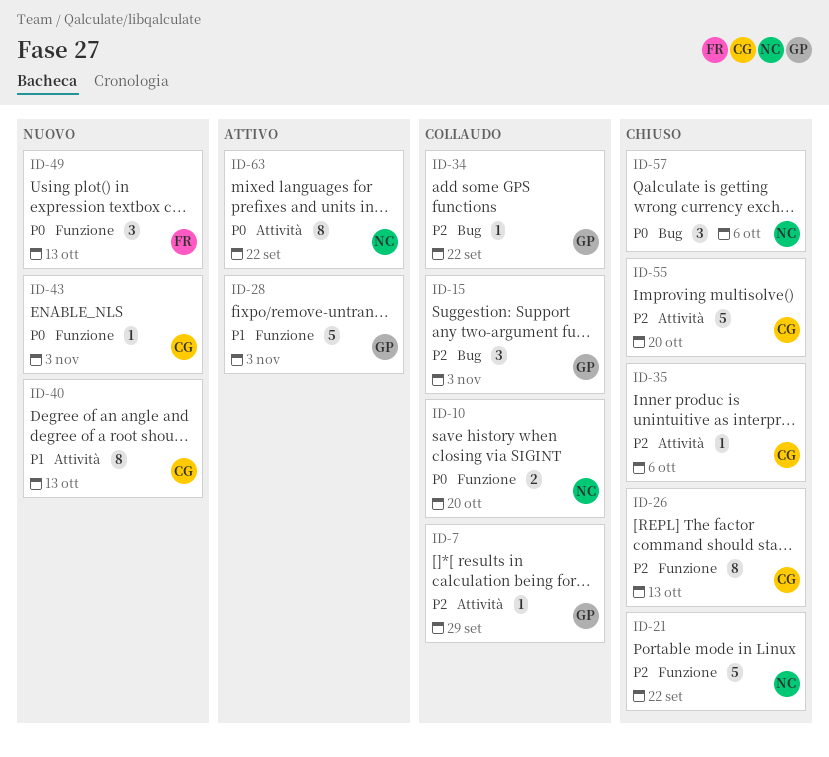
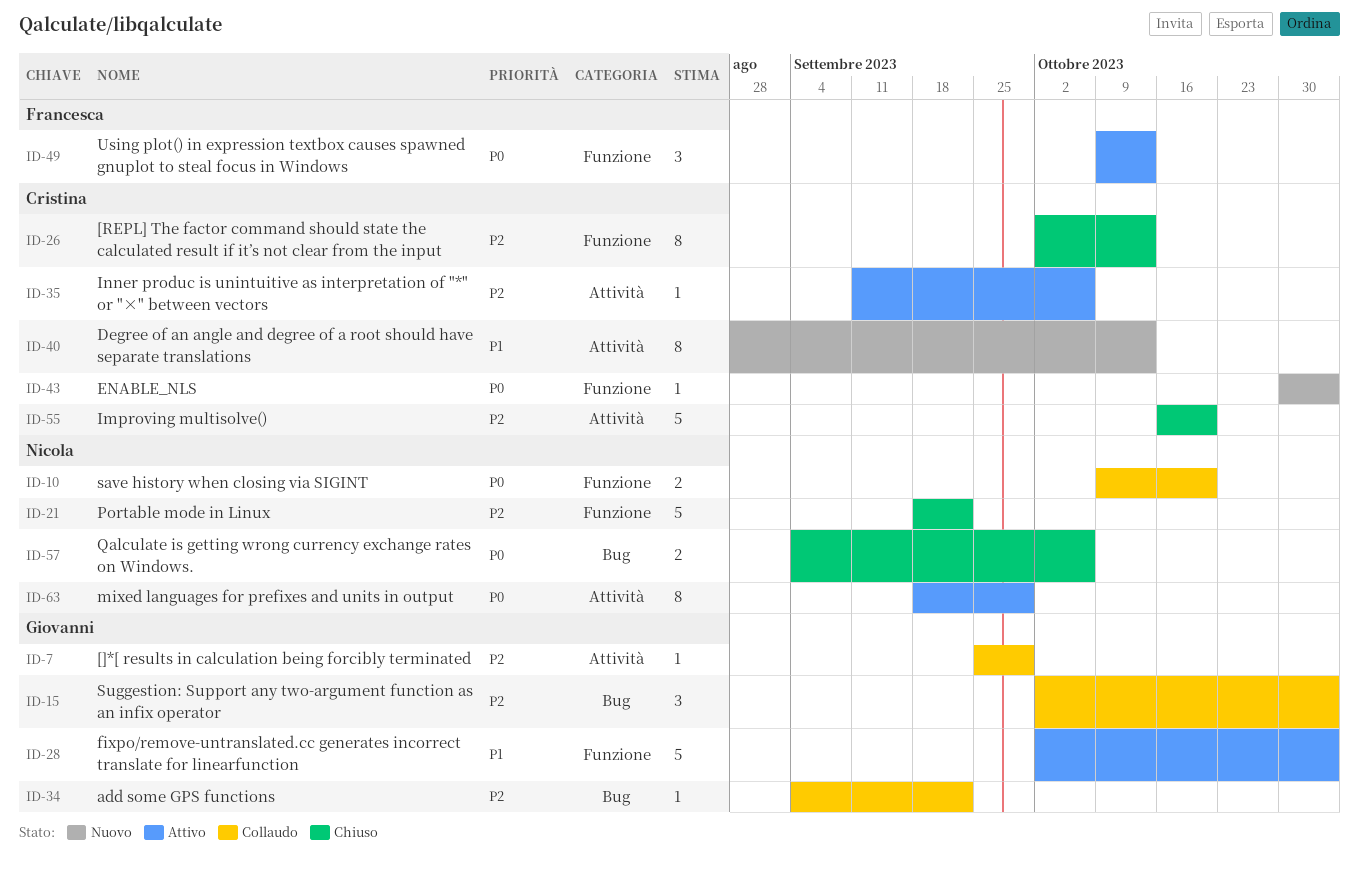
ID-35, status: Chiuso -> Attivo
ID-49, status: Nuovo -> Attivo
ID-57, estimate: 3 -> 2
ID-63, due: Sep 22 -> Sep 29

